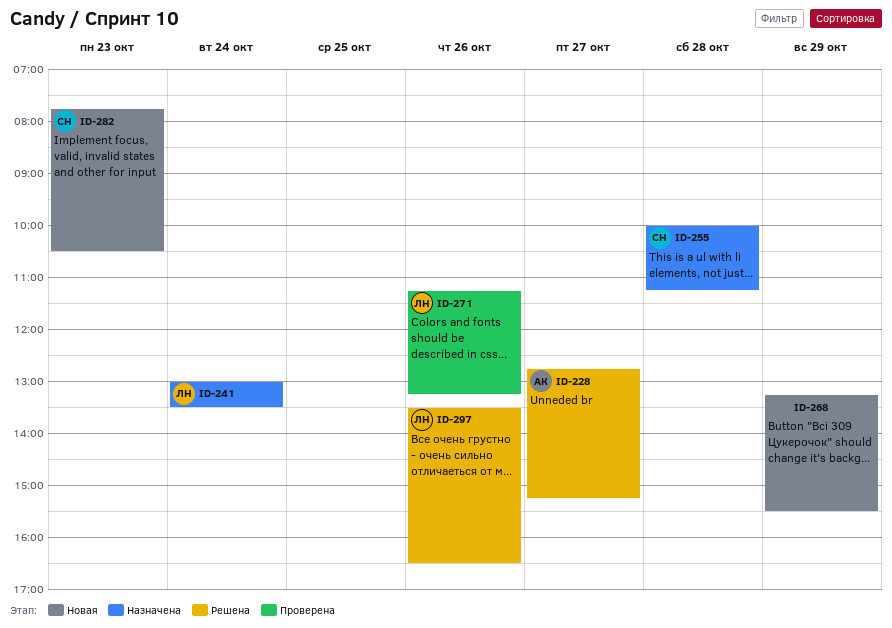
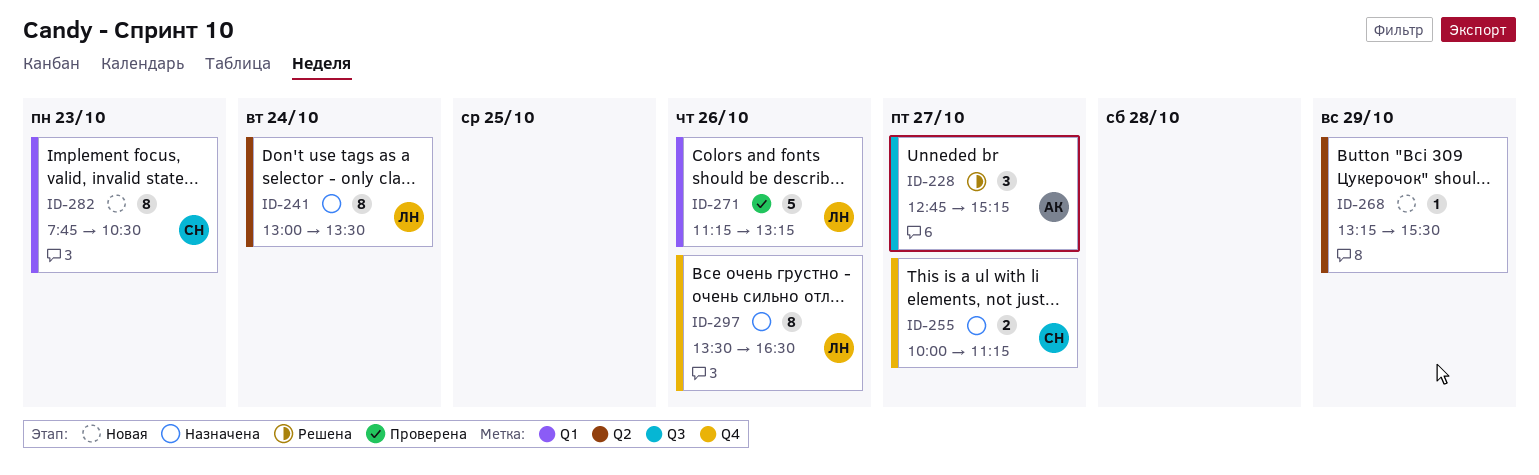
ID-255, day: Oct 28 -> Oct 27
ID-297, status: Решена -> Назначена

